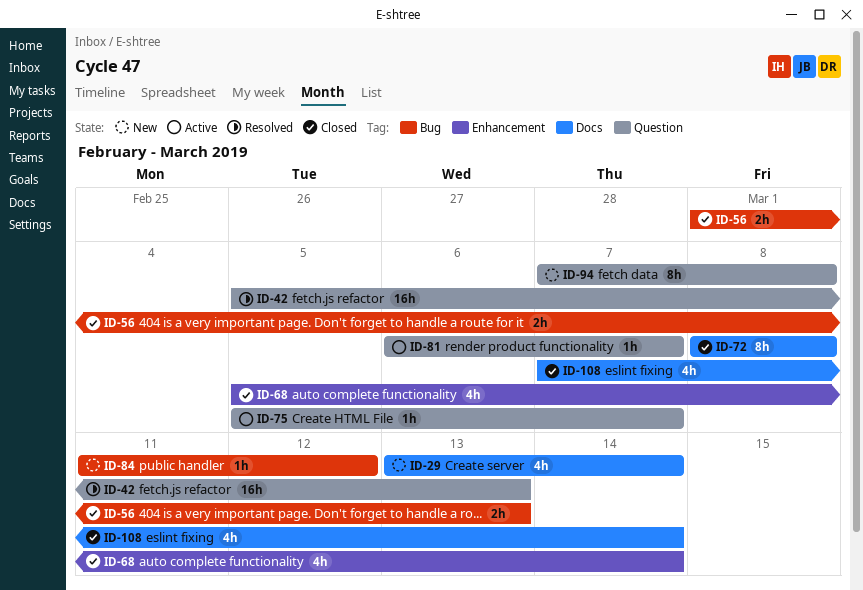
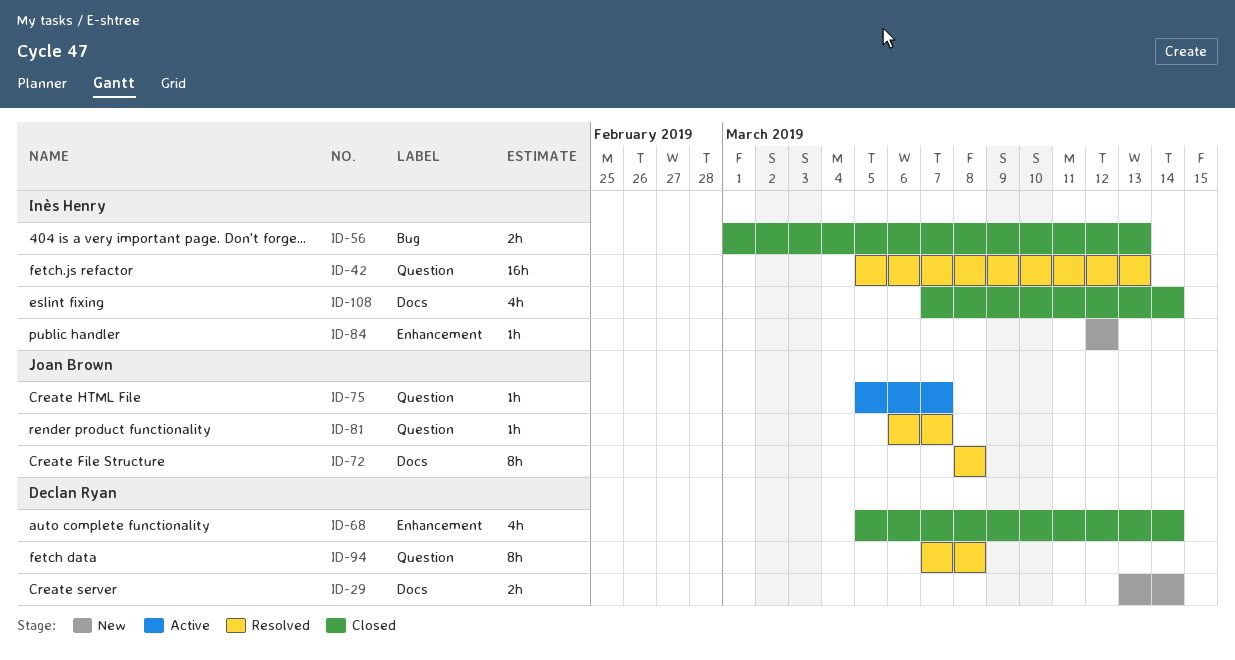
ID-29, estimate: 4h -> 2h
ID-72, status: Closed -> Resolved
ID-81, status: Active -> Resolved
ID-84, label: Bug -> Enhancement
ID-84, start: Mar 11 -> Mar 12
ID-94, status: New -> Resolved

